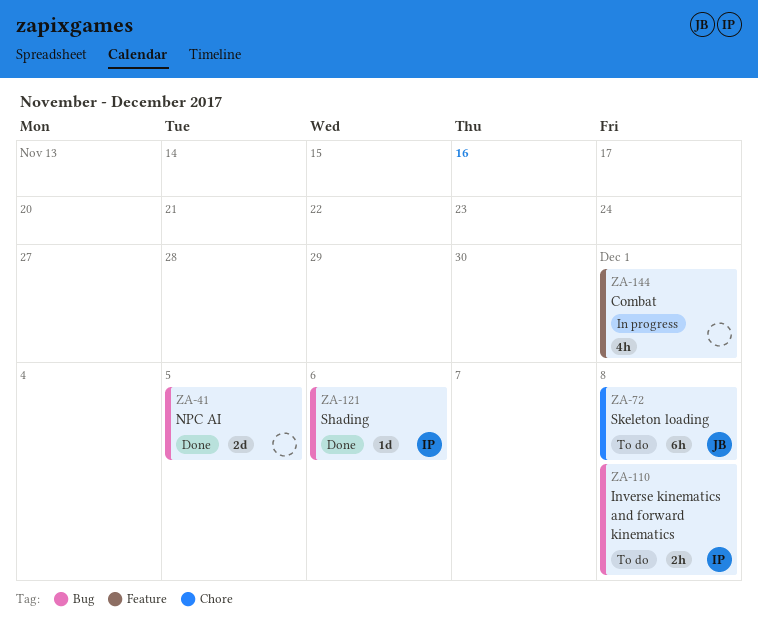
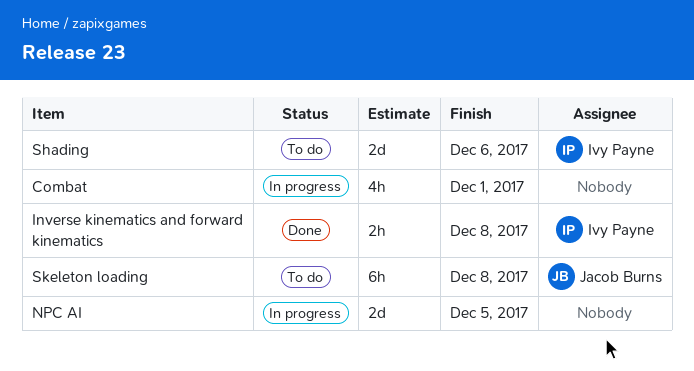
Inverse kinematics and forward kinematics, status: To do -> Done
NPC AI, status: Done -> In progress
Shading, status: Done -> To do
Shading, estimate: 1d -> 2d

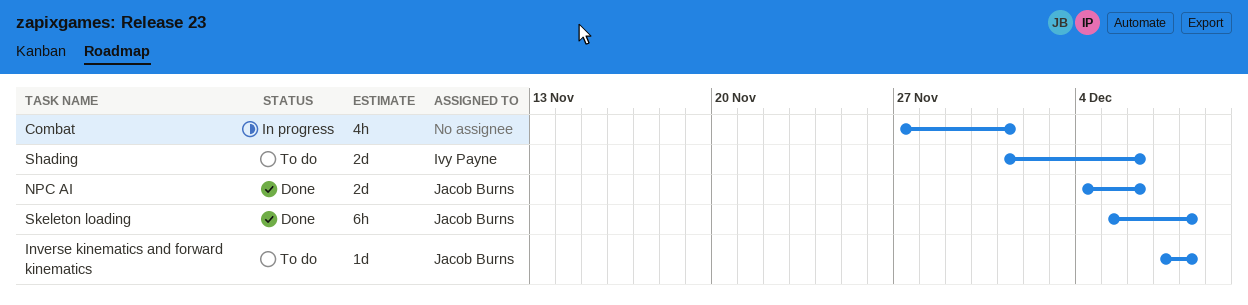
Inverse kinematics and forward kinematics, status: Done -> To do
Inverse kinematics and forward kinematics, owner: Ivy Payne -> Jacob Burns
Inverse kinematics and forward kinematics, estimate: 2h -> 1d
NPC AI, status: In progress -> Done
NPC AI, owner: none -> Jacob Burns
NPC AI, due: Dec 5 -> Dec 6
Skeleton loading, status: To do -> Done

